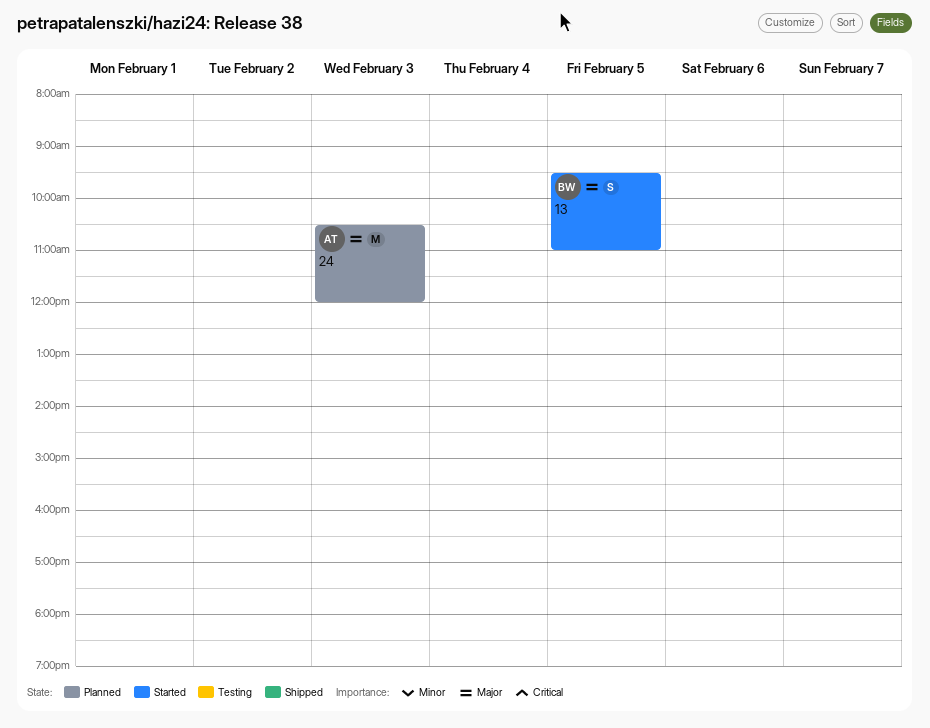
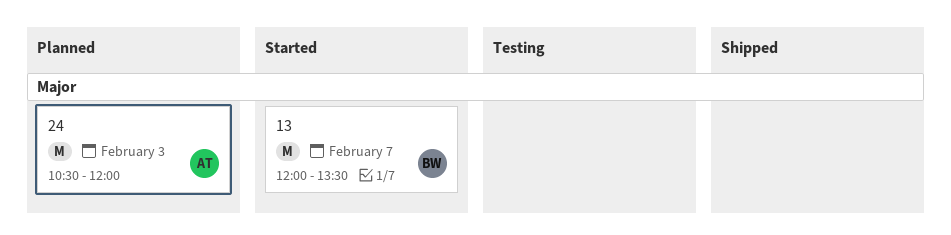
13, estimate: S -> M
13, day: Feb 5 -> Feb 7
13, begins: 09:30 -> 12:00
13, ends: 11:00 -> 13:30

